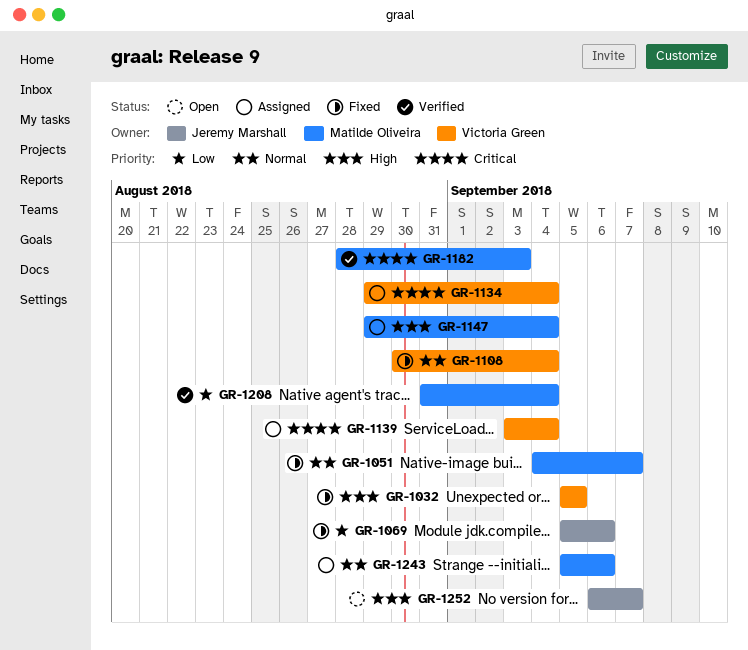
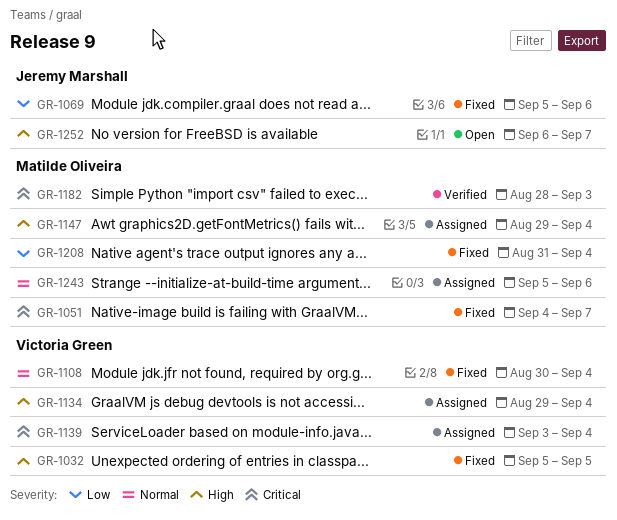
GR-1051, priority: Normal -> Critical
GR-1134, priority: Critical -> High
GR-1208, status: Verified -> Fixed

